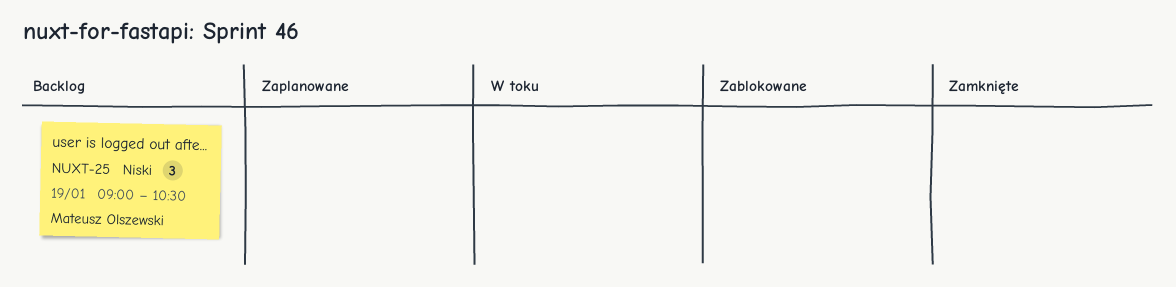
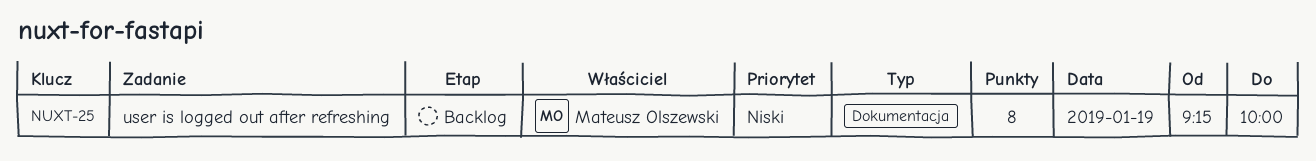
NUXT-25, estimate: 3 -> 8
NUXT-25, begins: 09:00 -> 09:15
NUXT-25, ends: 10:30 -> 10:00

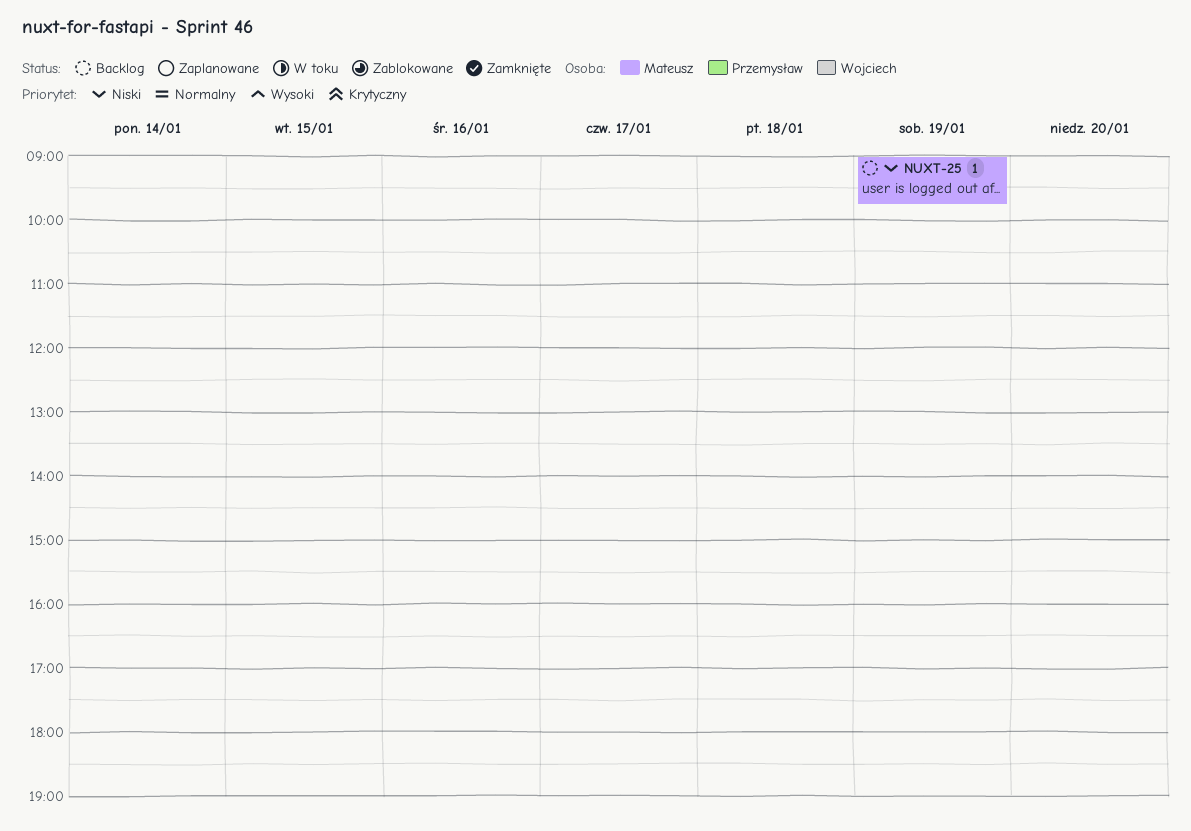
NUXT-25, estimate: 8 -> 1
NUXT-25, begins: 09:15 -> 09:00
NUXT-25, ends: 10:00 -> 09:45

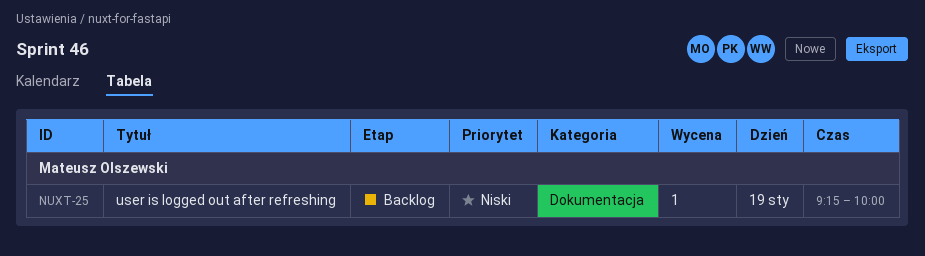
NUXT-25, begins: 09:00 -> 09:15
NUXT-25, ends: 09:45 -> 10:00

